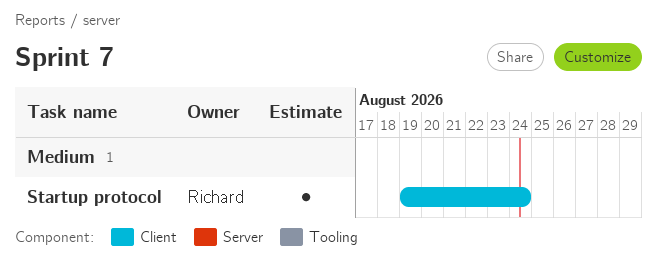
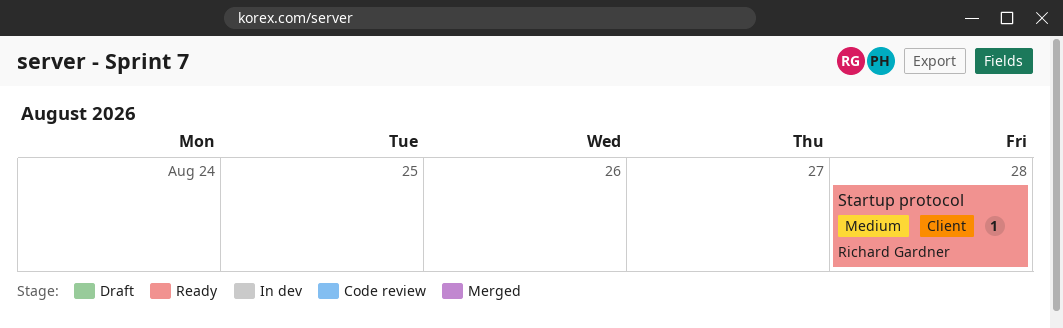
Startup protocol, due: Aug 24 -> Aug 28

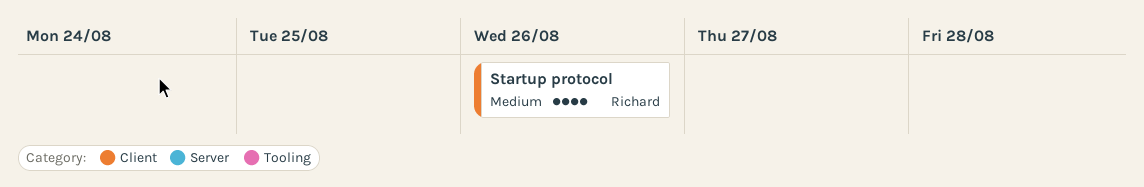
Startup protocol, estimate: 1 -> 4
Startup protocol, due: Aug 28 -> Aug 26

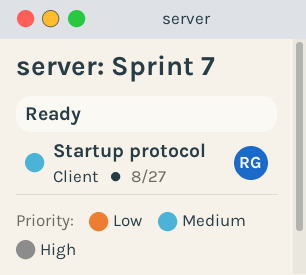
Startup protocol, estimate: 4 -> 1
Startup protocol, due: Aug 26 -> Aug 27

